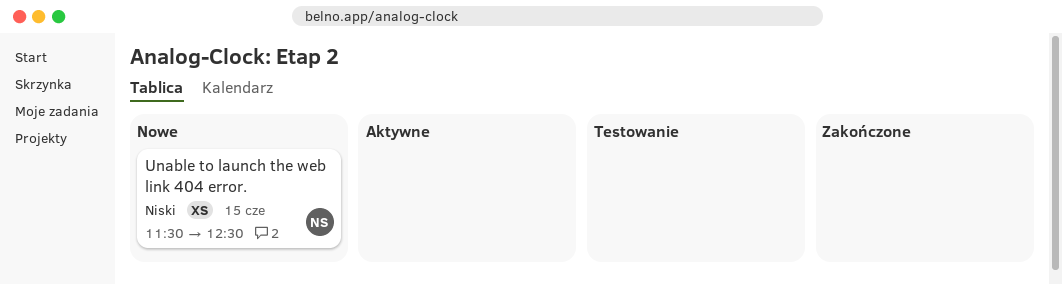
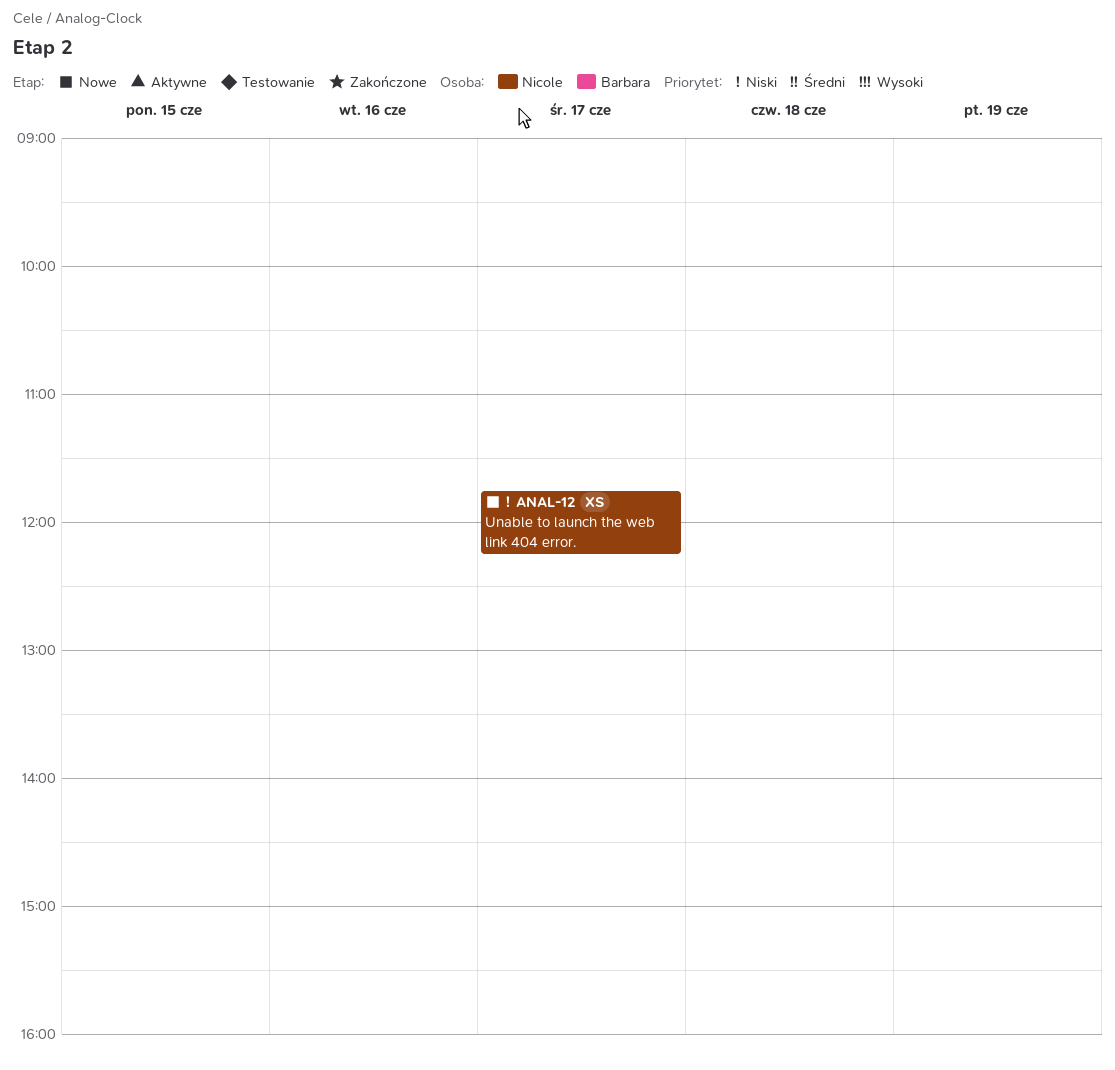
Unable to launch the web link 404 error., day: Jun 15 -> Jun 17
Unable to launch the web link 404 error., begins: 11:30 -> 11:45
Unable to launch the web link 404 error., ends: 12:30 -> 12:15

